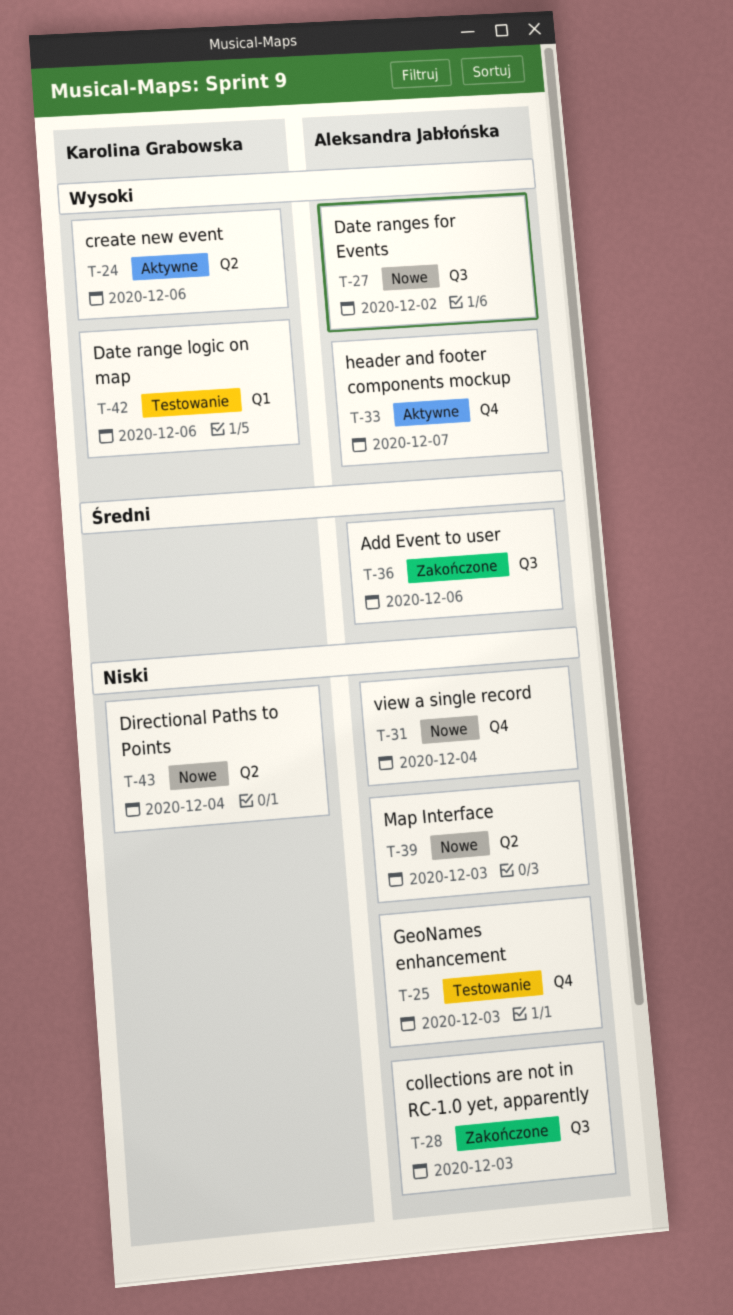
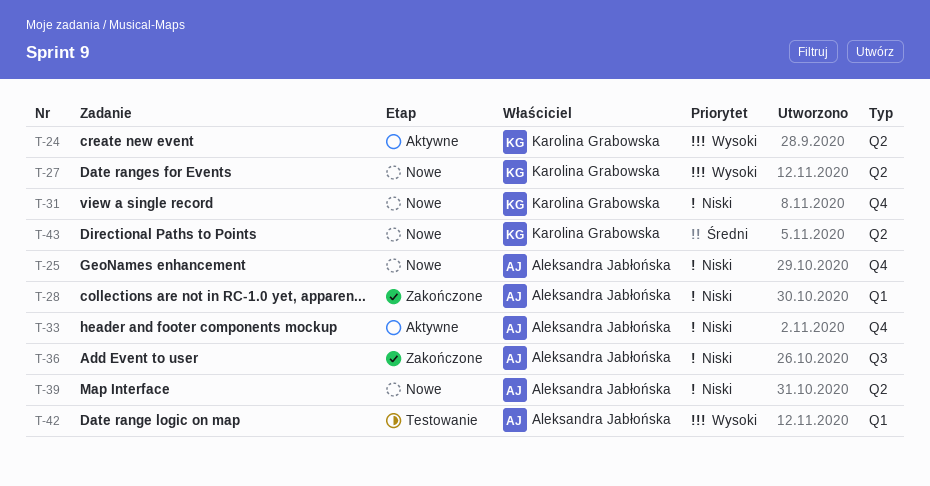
T-25, status: Testowanie -> Nowe
T-27, owner: Aleksandra Jabłońska -> Karolina Grabowska
T-27, label: Q3 -> Q2
T-28, label: Q3 -> Q1
T-31, owner: Aleksandra Jabłońska -> Karolina Grabowska
T-33, priority: Wysoki -> Niski
T-36, priority: Średni -> Niski
T-42, owner: Karolina Grabowska -> Aleksandra Jabłońska
T-43, priority: Niski -> Średni

